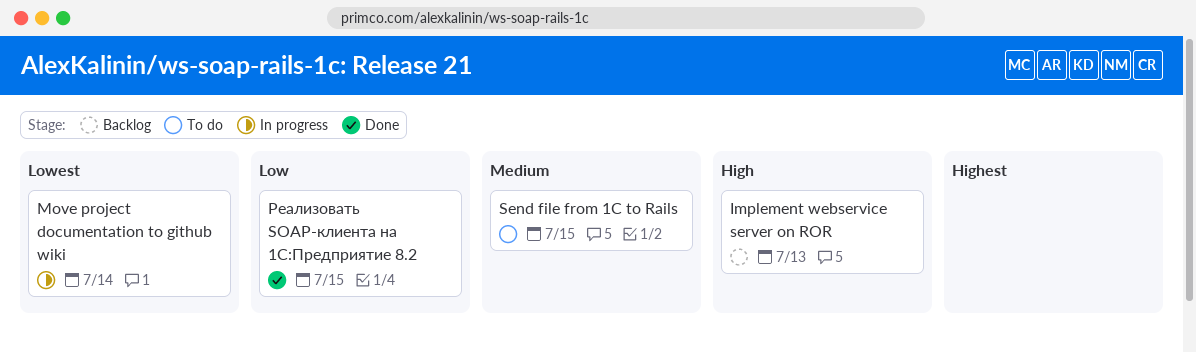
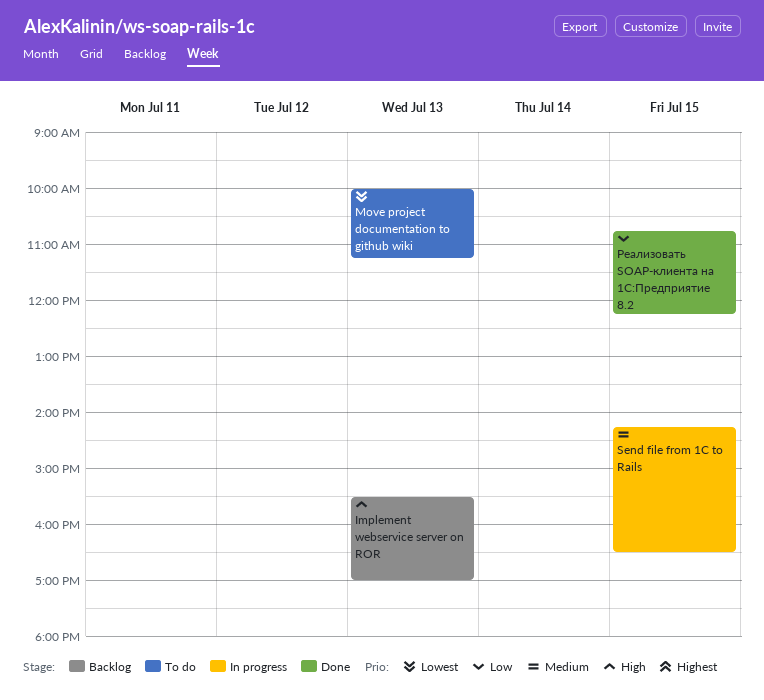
Move project documentation to github wiki, status: In progress -> To do
Move project documentation to github wiki, day: Jul 14 -> Jul 13
Send file from 1C to Rails, status: To do -> In progress

